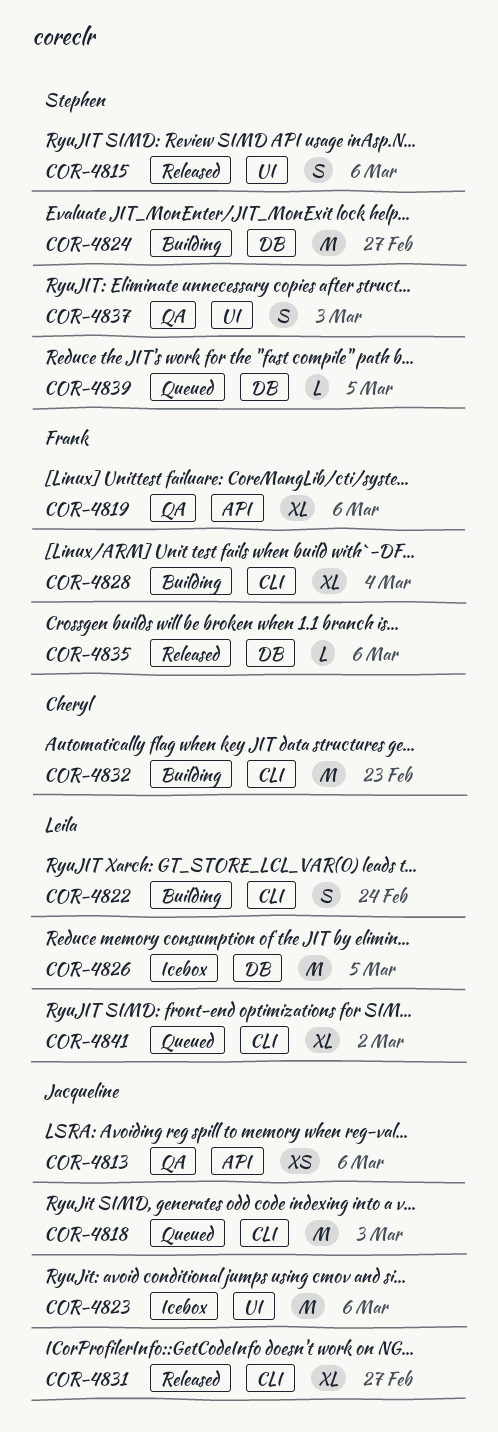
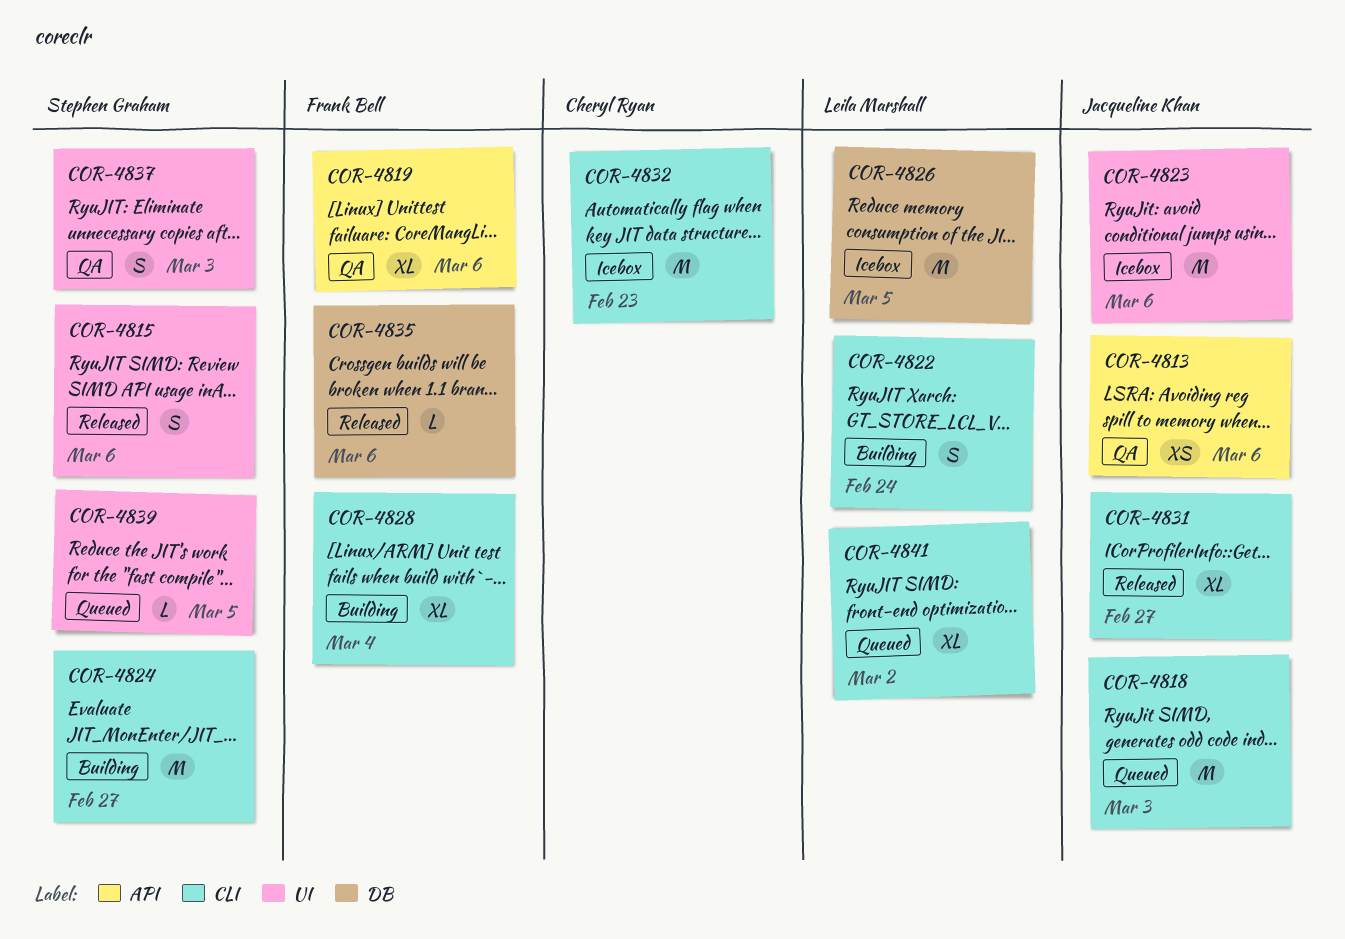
COR-4824, label: DB -> CLI
COR-4832, status: Building -> Icebox
COR-4839, label: DB -> UI

